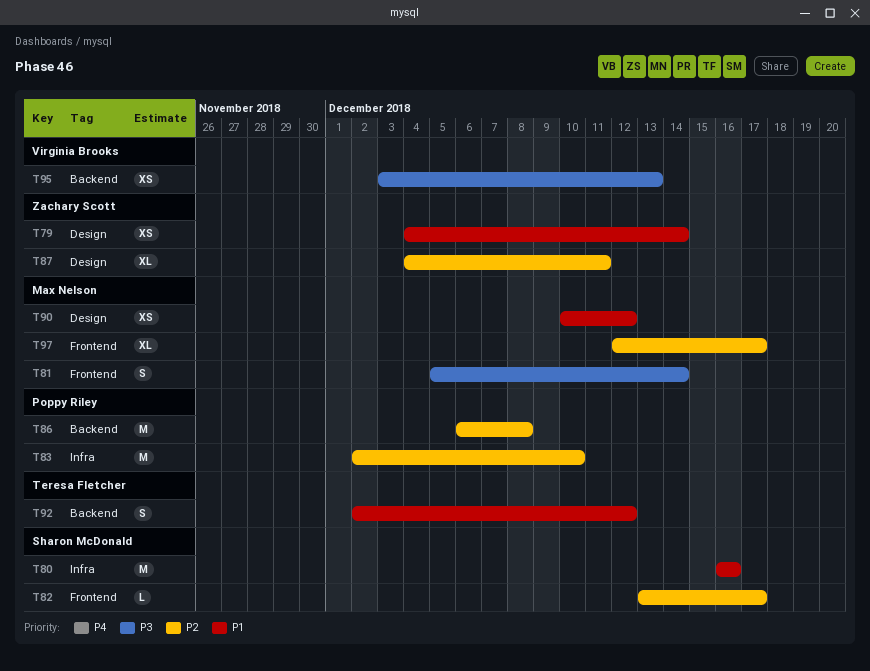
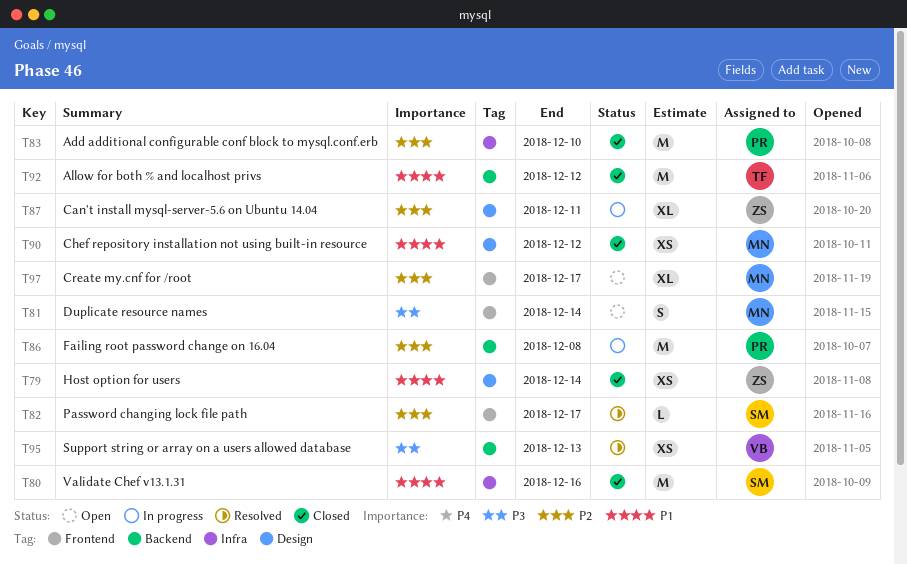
T92, estimate: S -> M

